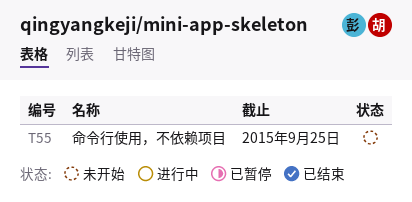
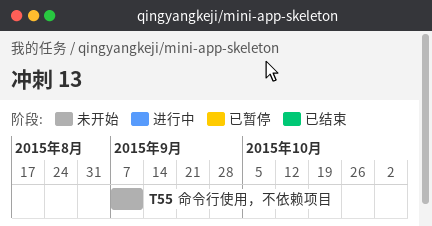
T55, due: Sep 25 -> Sep 11

